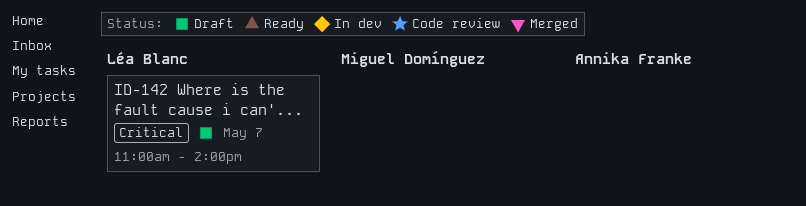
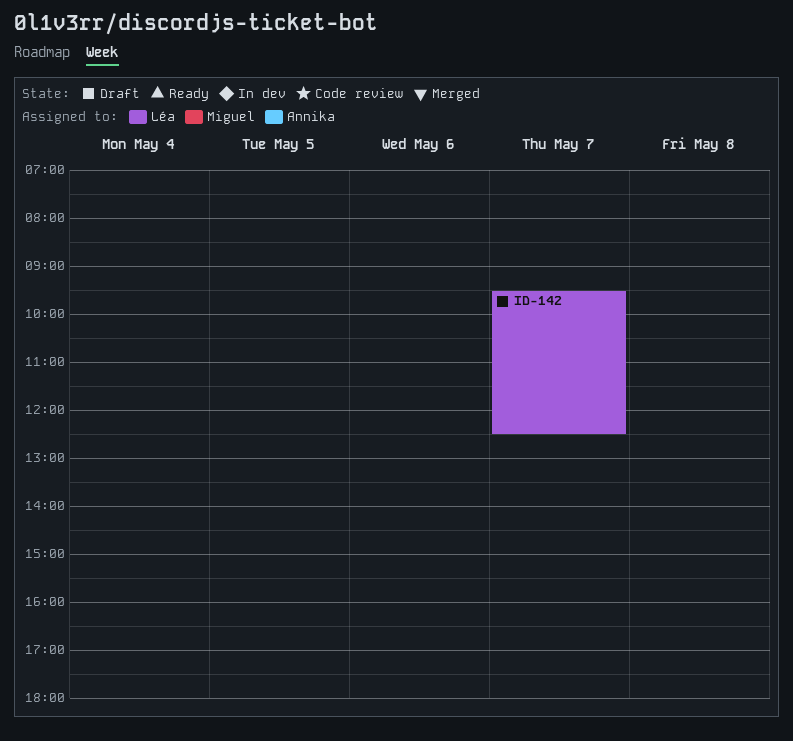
ID-142, begins: 11:00 -> 09:30
ID-142, ends: 14:00 -> 12:30

